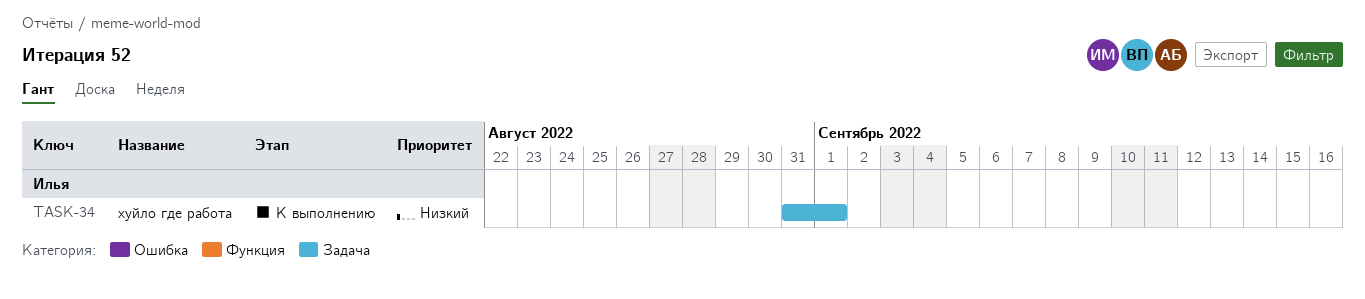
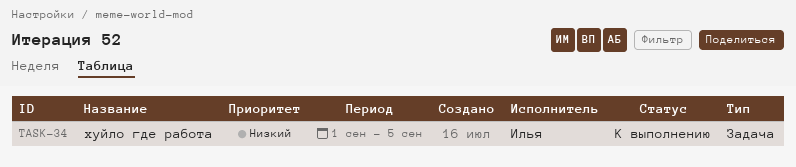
TASK-34, start: Aug 31 -> Sep 1
TASK-34, due: Sep 1 -> Sep 5

